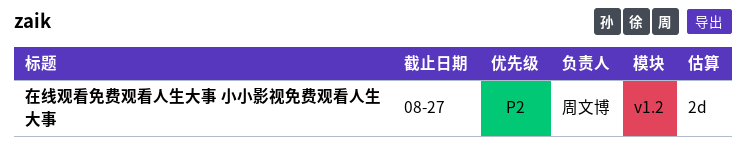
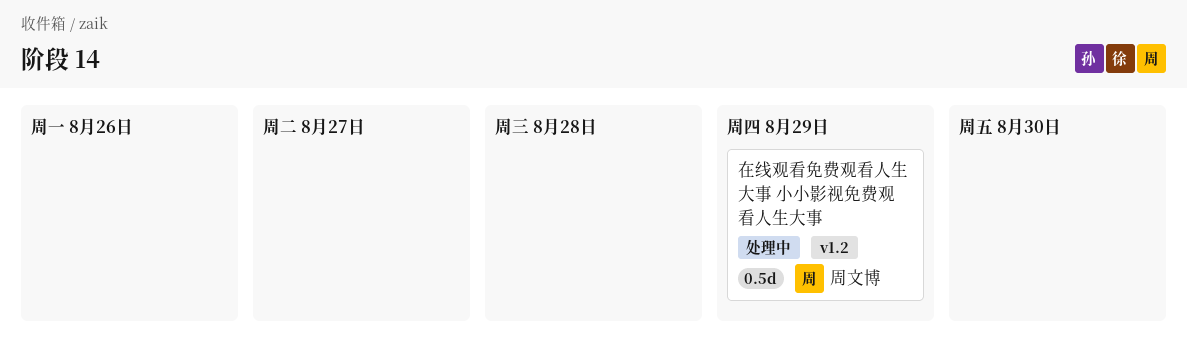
在线观看免费观看人生大事 小小影视免费观看人生大事, estimate: 2d -> 0.5d
在线观看免费观看人生大事 小小影视免费观看人生大事, due: Aug 27 -> Aug 29

